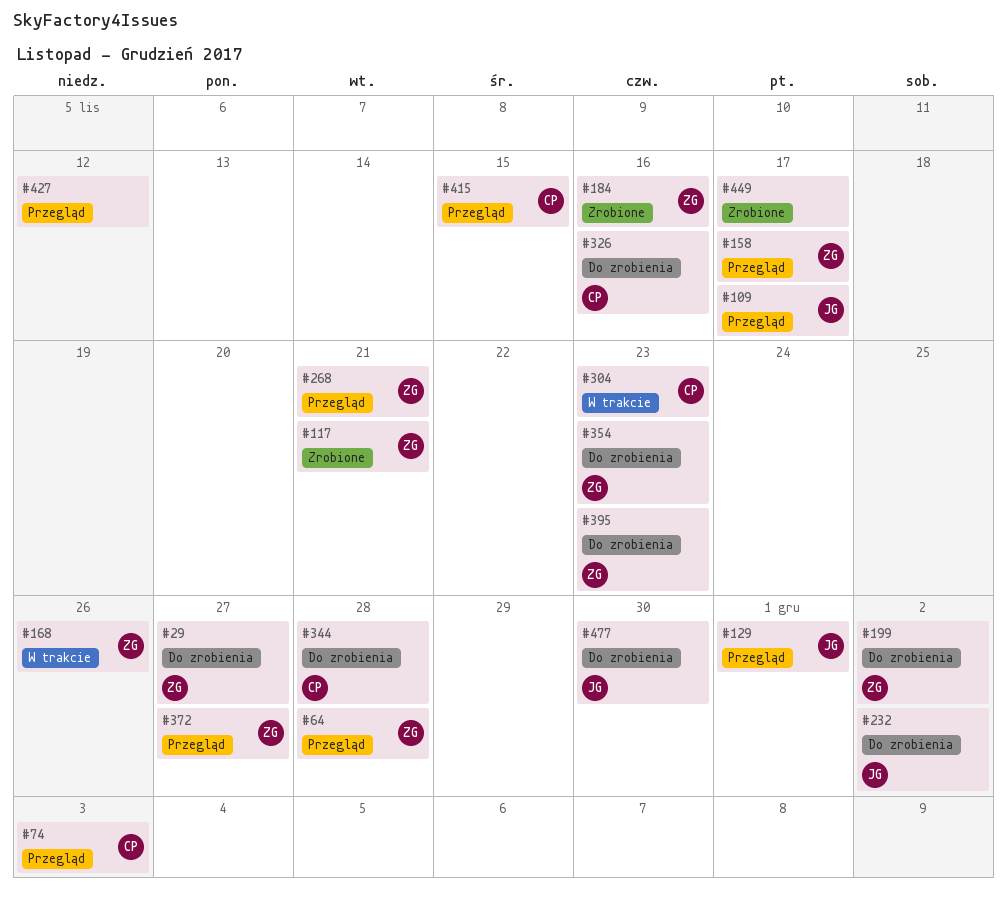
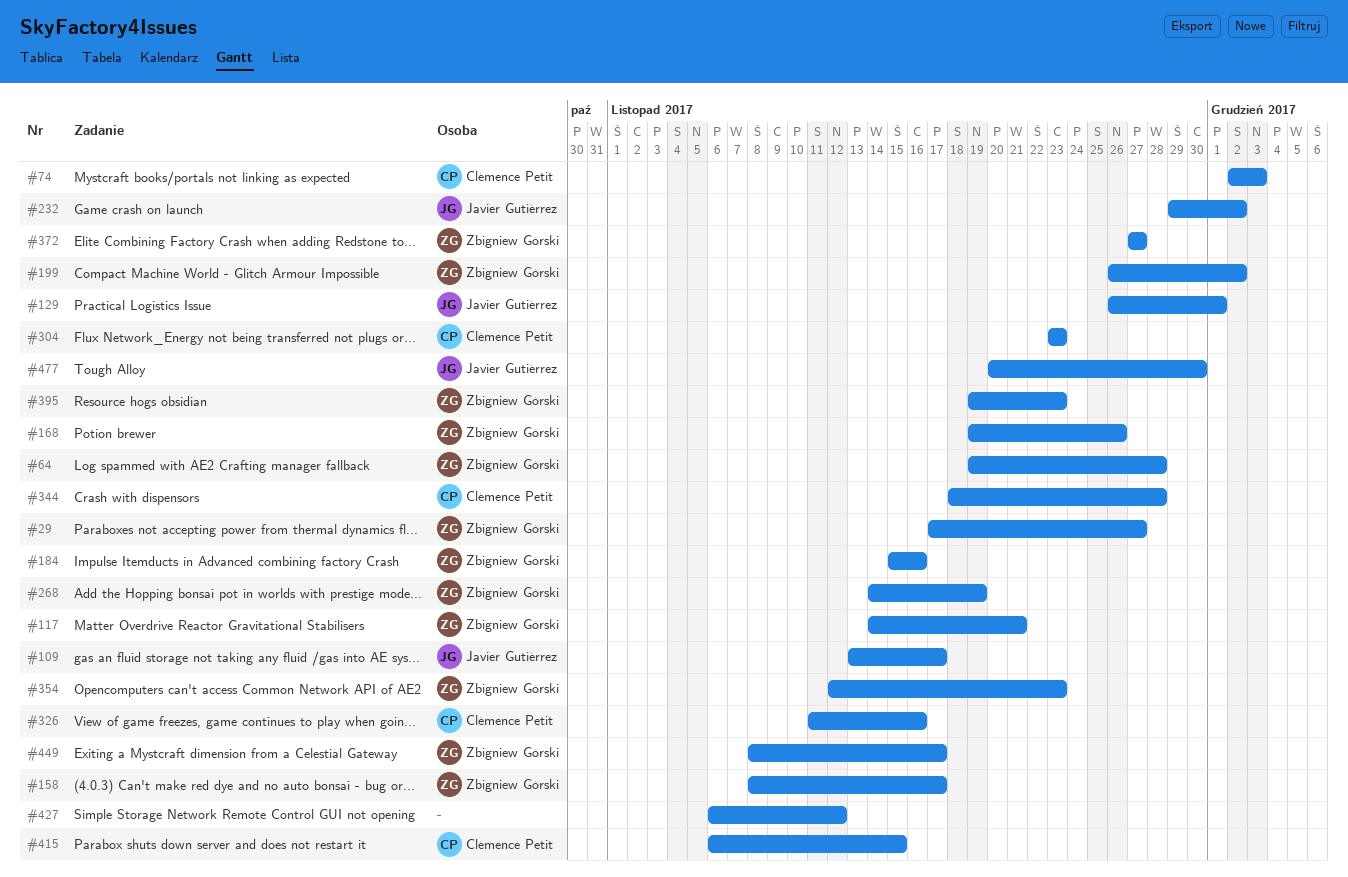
#268, due: Nov 21 -> Nov 19
#449, owner: none -> Zbigniew Górski

